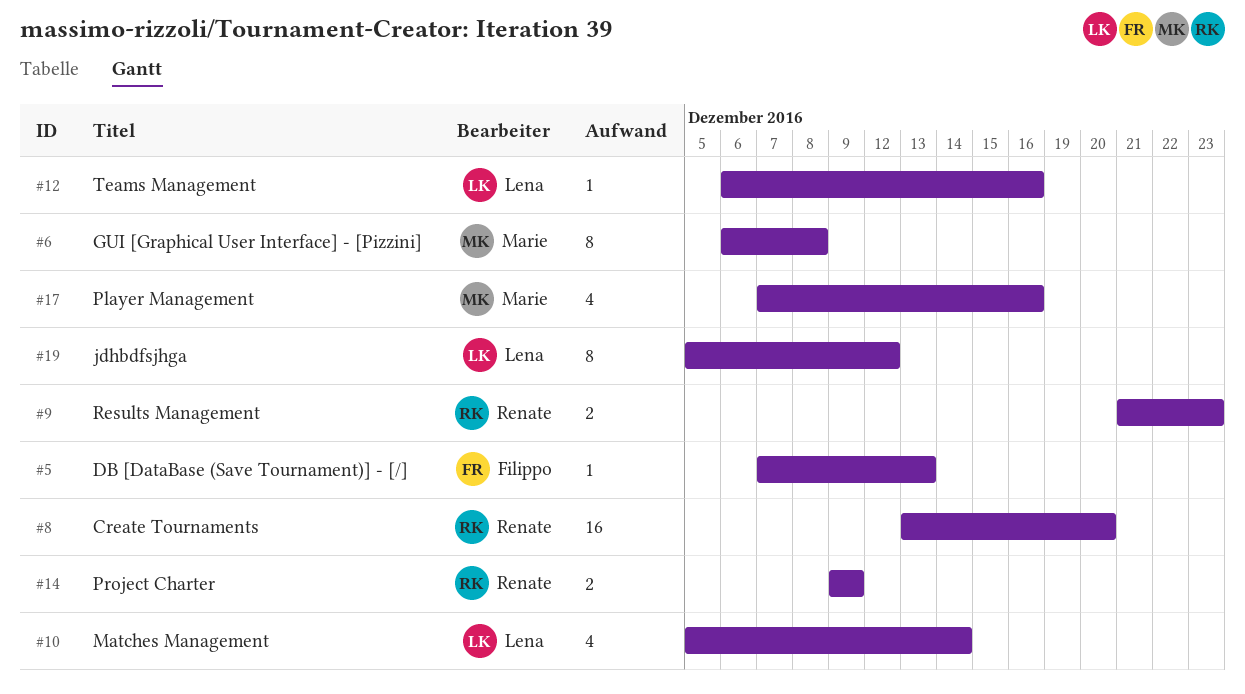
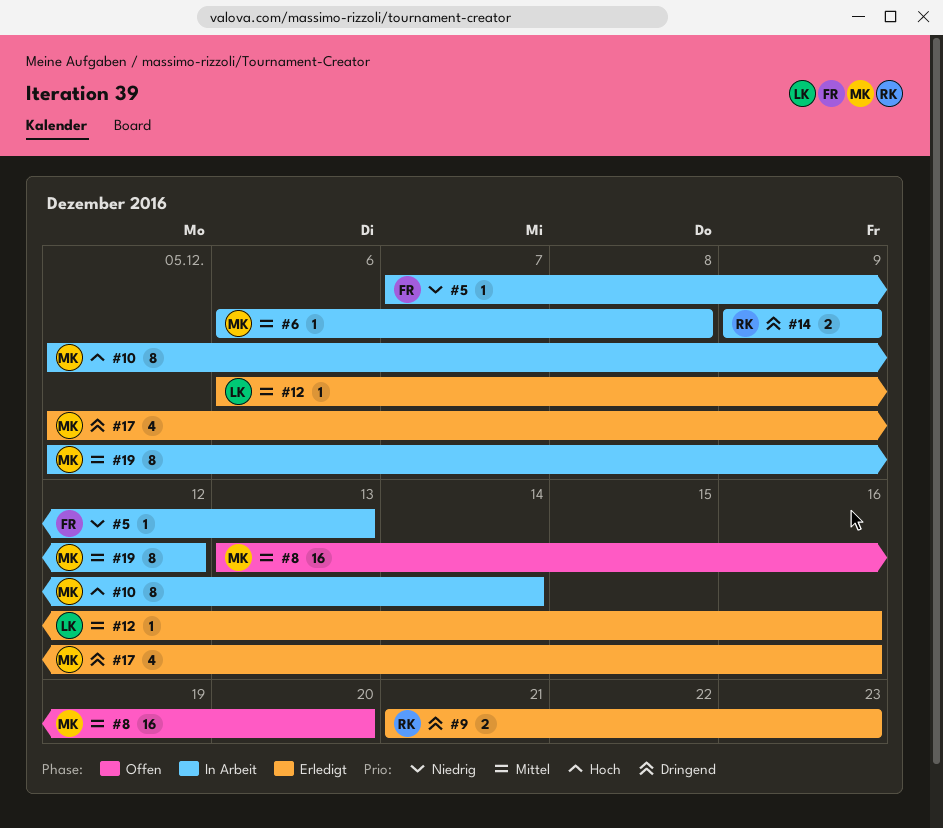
#6, estimate: 8 -> 1
#8, owner: Renate -> Marie
#10, owner: Lena -> Marie
#10, estimate: 4 -> 8
#17, start: Dec 7 -> Dec 5
#19, owner: Lena -> Marie

